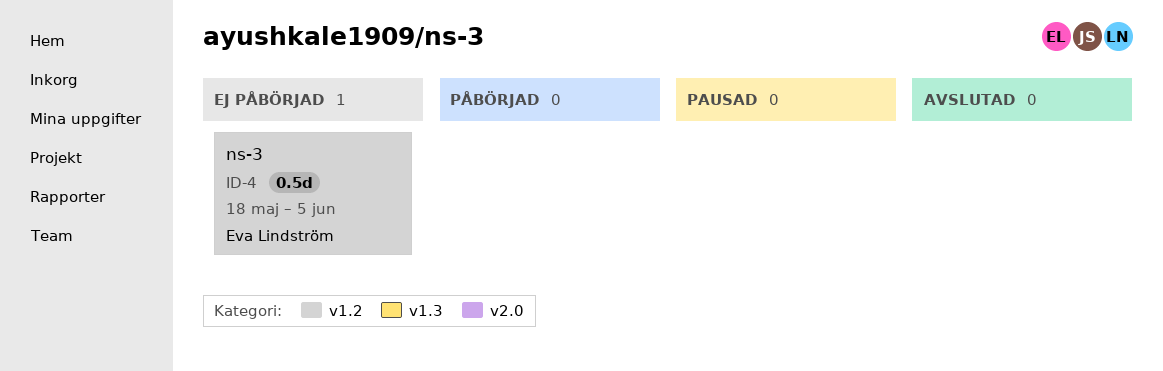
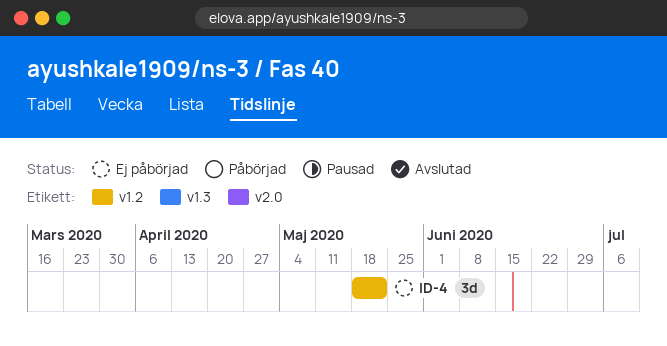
ID-4, estimate: 0.5d -> 3d
ID-4, due: Jun 5 -> May 22

